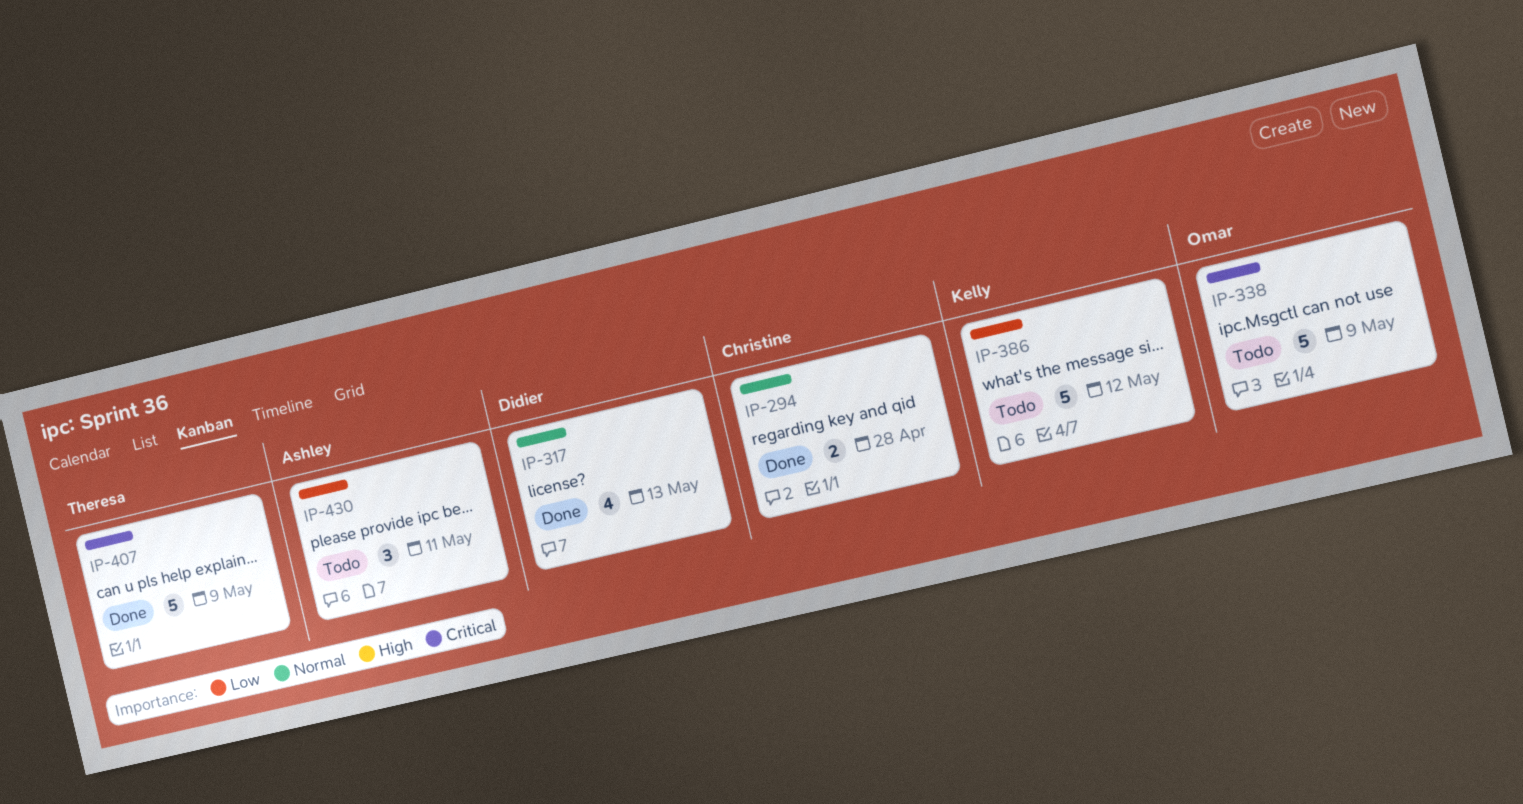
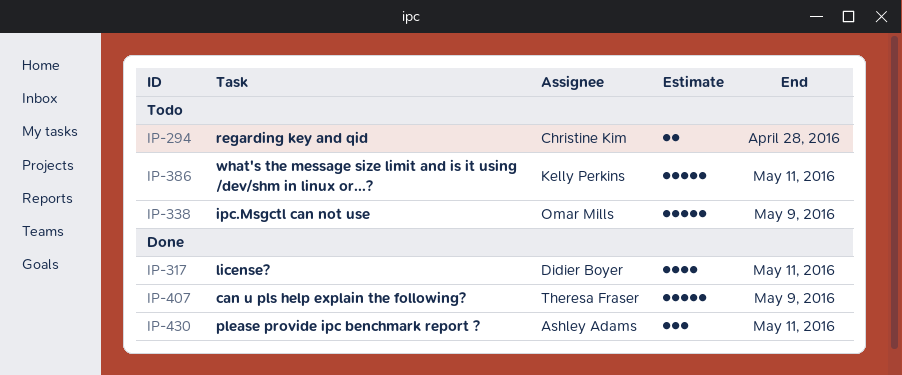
IP-294, status: Done -> Todo
IP-317, due: May 13 -> May 11
IP-386, due: May 12 -> May 11
IP-430, status: Todo -> Done

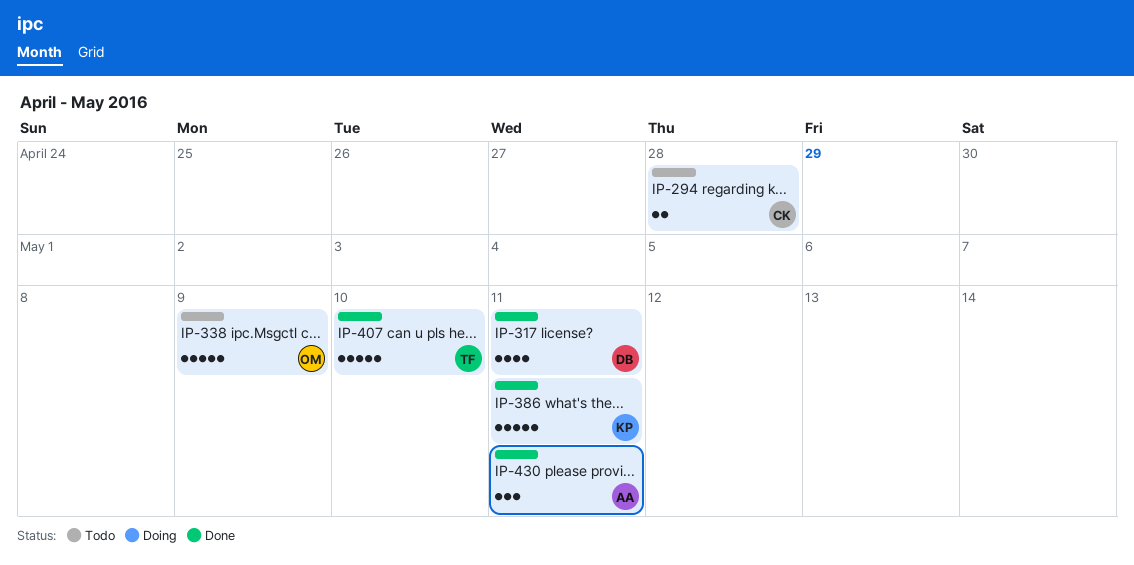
IP-386, status: Todo -> Done
IP-407, due: May 9 -> May 10

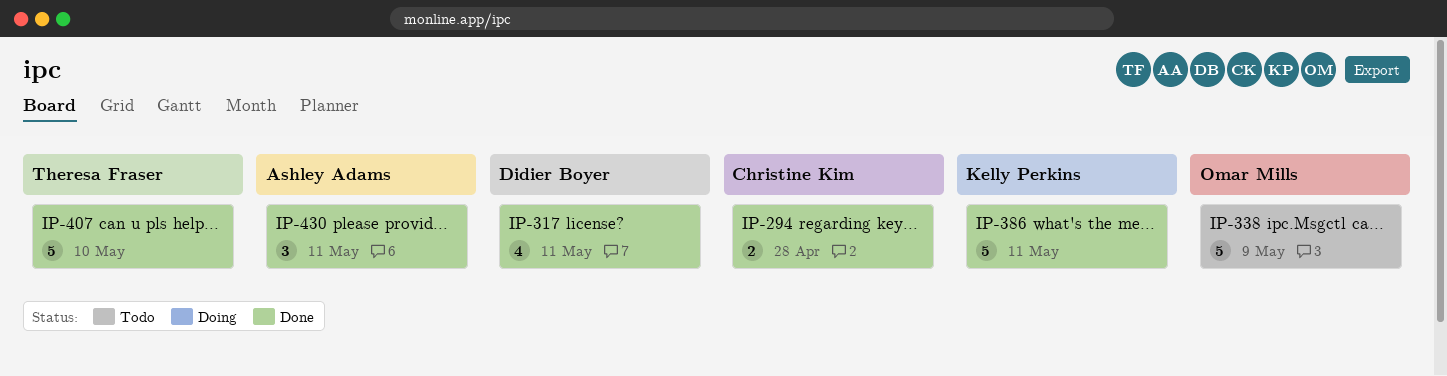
IP-294, status: Todo -> Done

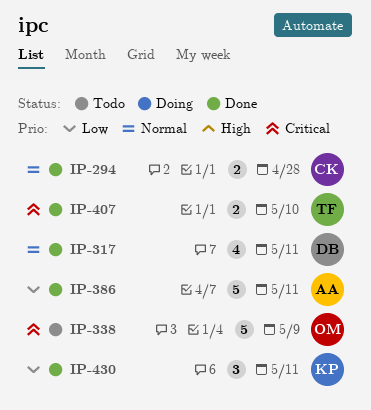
IP-386, owner: Kelly Perkins -> Ashley Adams
IP-407, estimate: 5 -> 2
IP-430, owner: Ashley Adams -> Kelly Perkins

